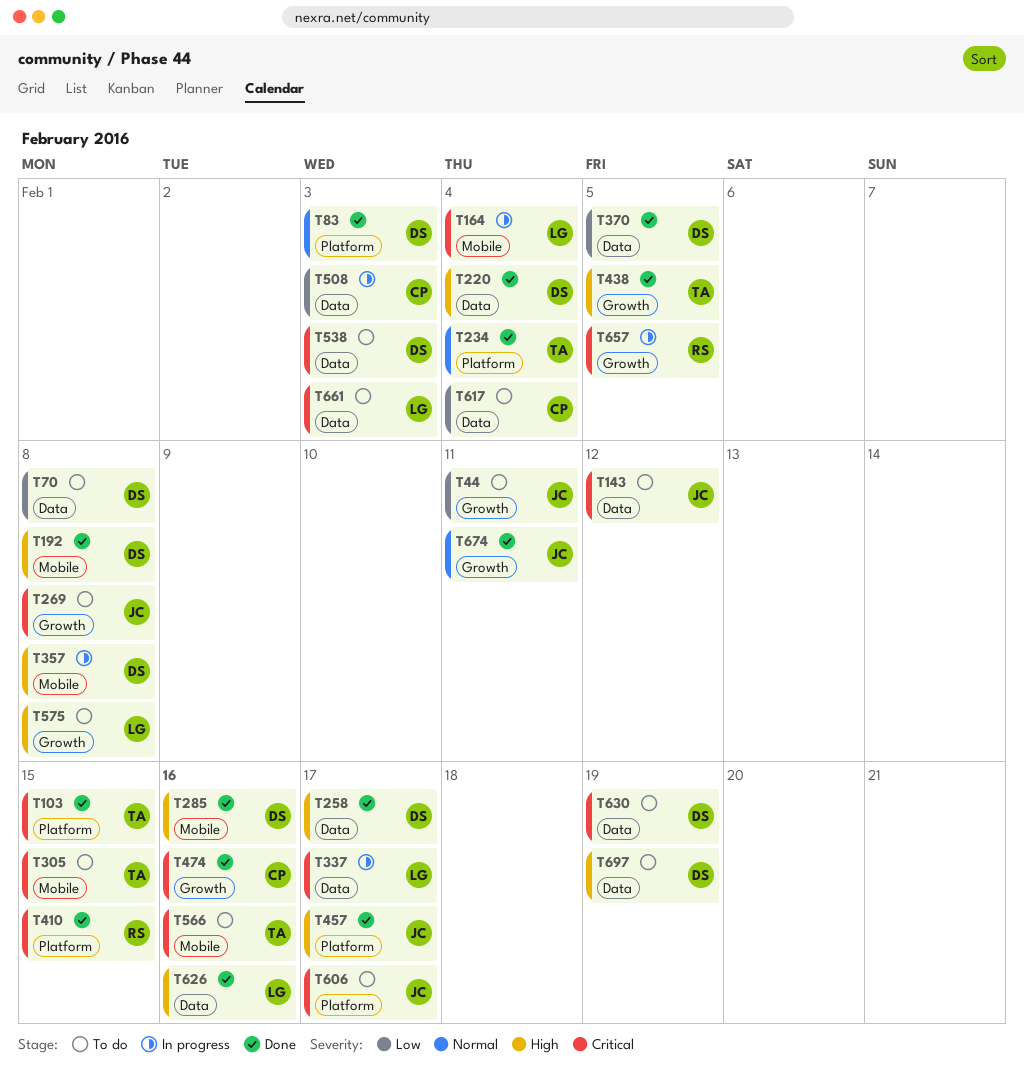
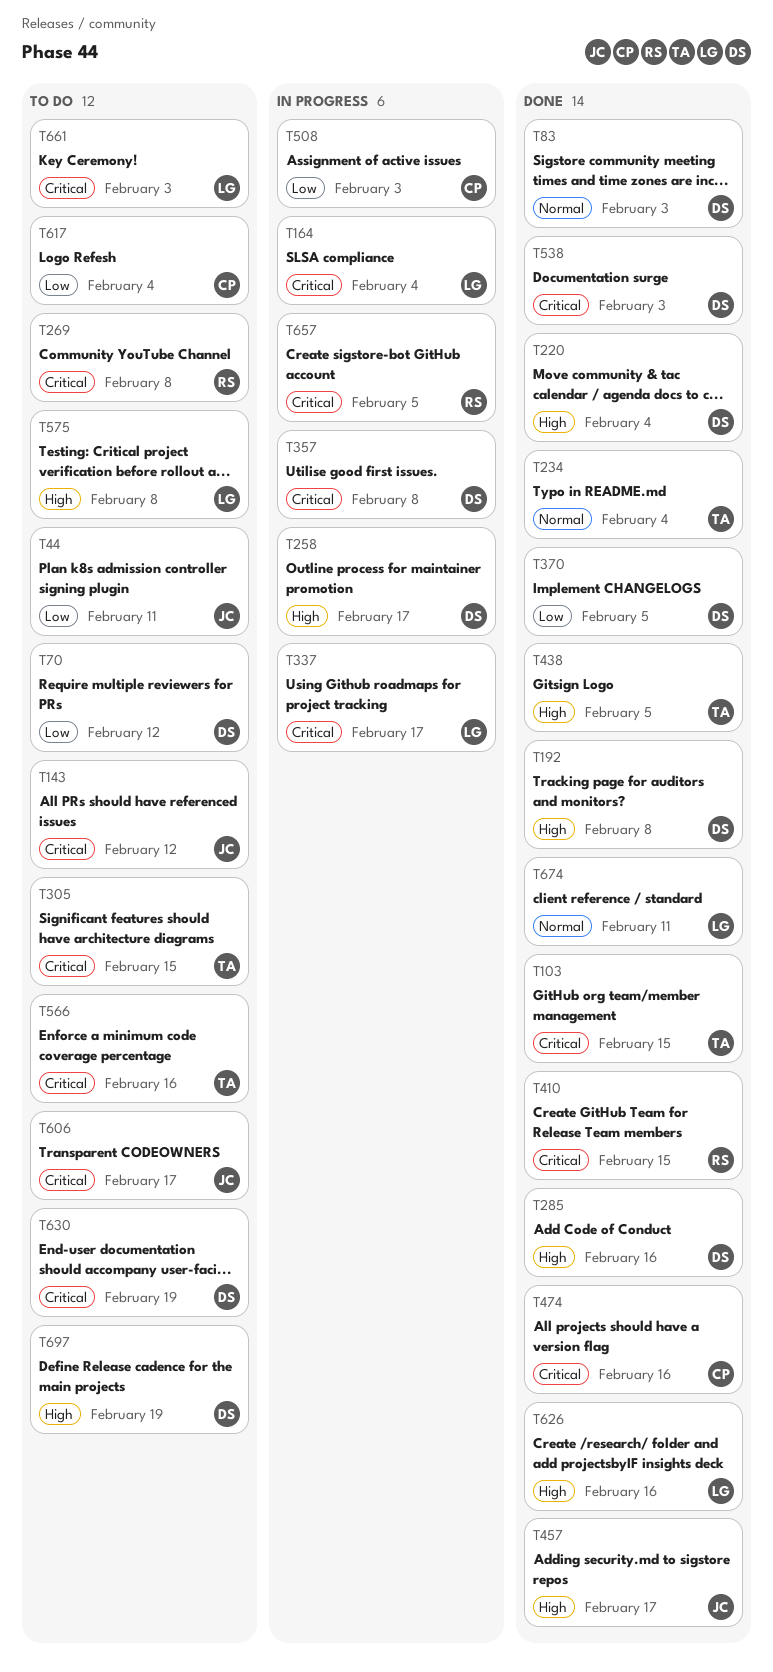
T70, due: Feb 8 -> Feb 12
T258, status: Done -> In progress
T269, owner: JC -> RS
T357, priority: High -> Critical
T538, status: To do -> Done
T674, owner: JC -> LG

